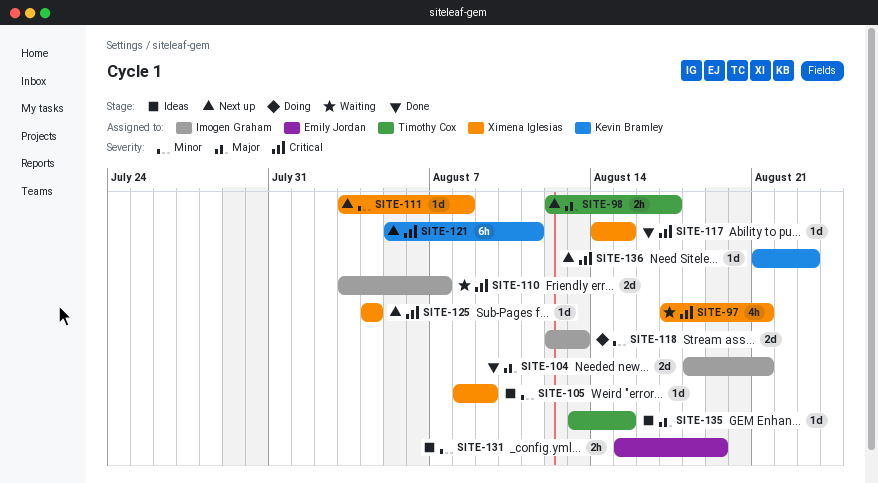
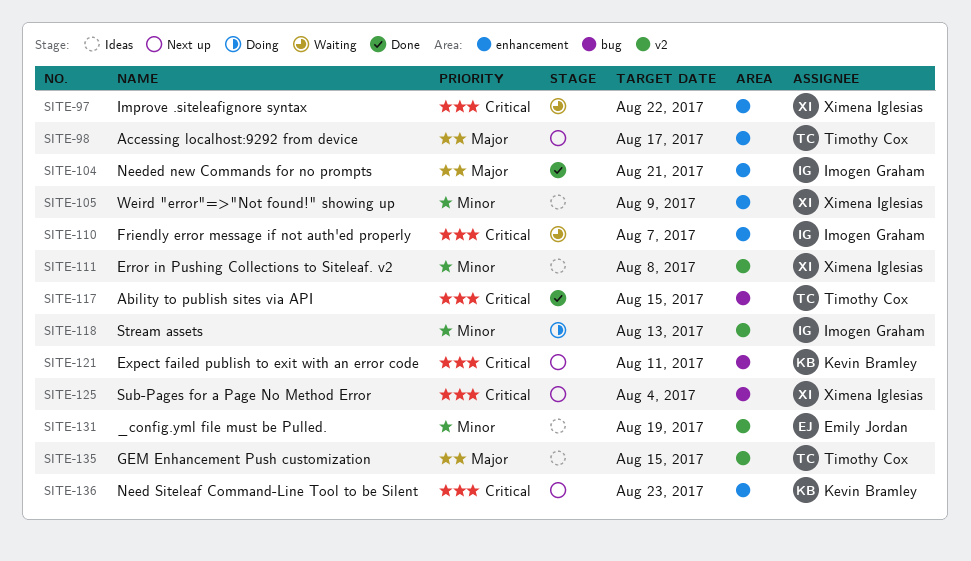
SITE-97, due: Aug 21 -> Aug 22
SITE-111, status: Next up -> Ideas
SITE-117, owner: Ximena Iglesias -> Timothy Cox

